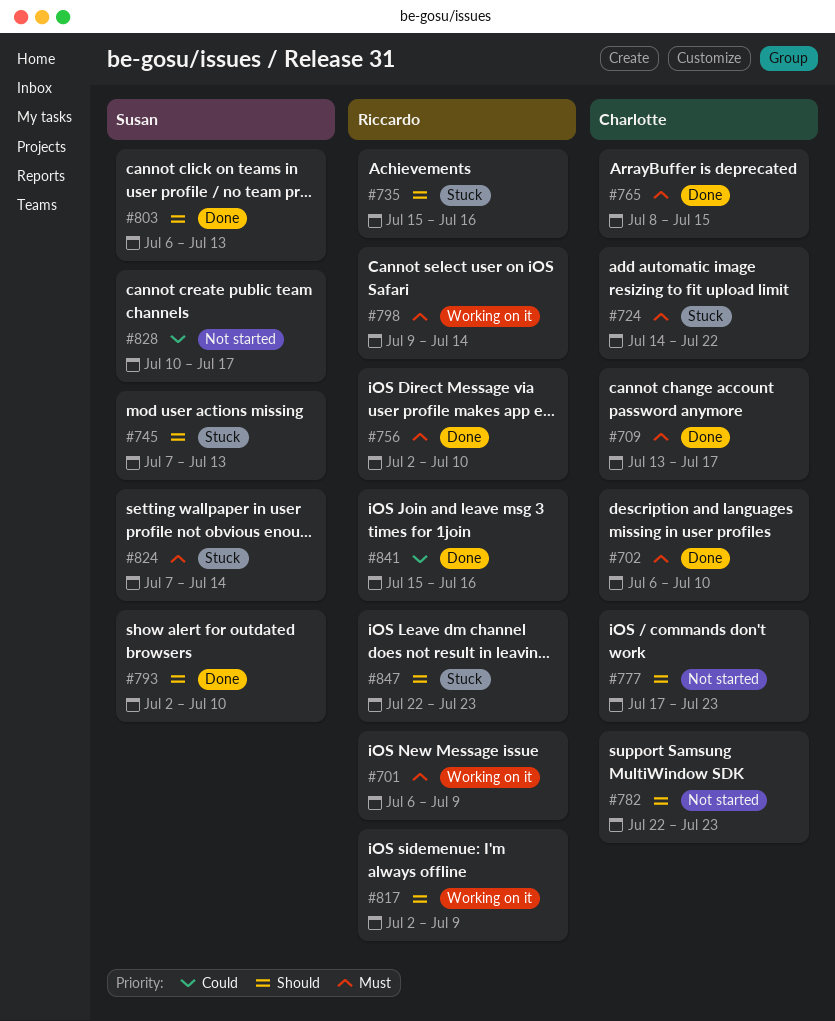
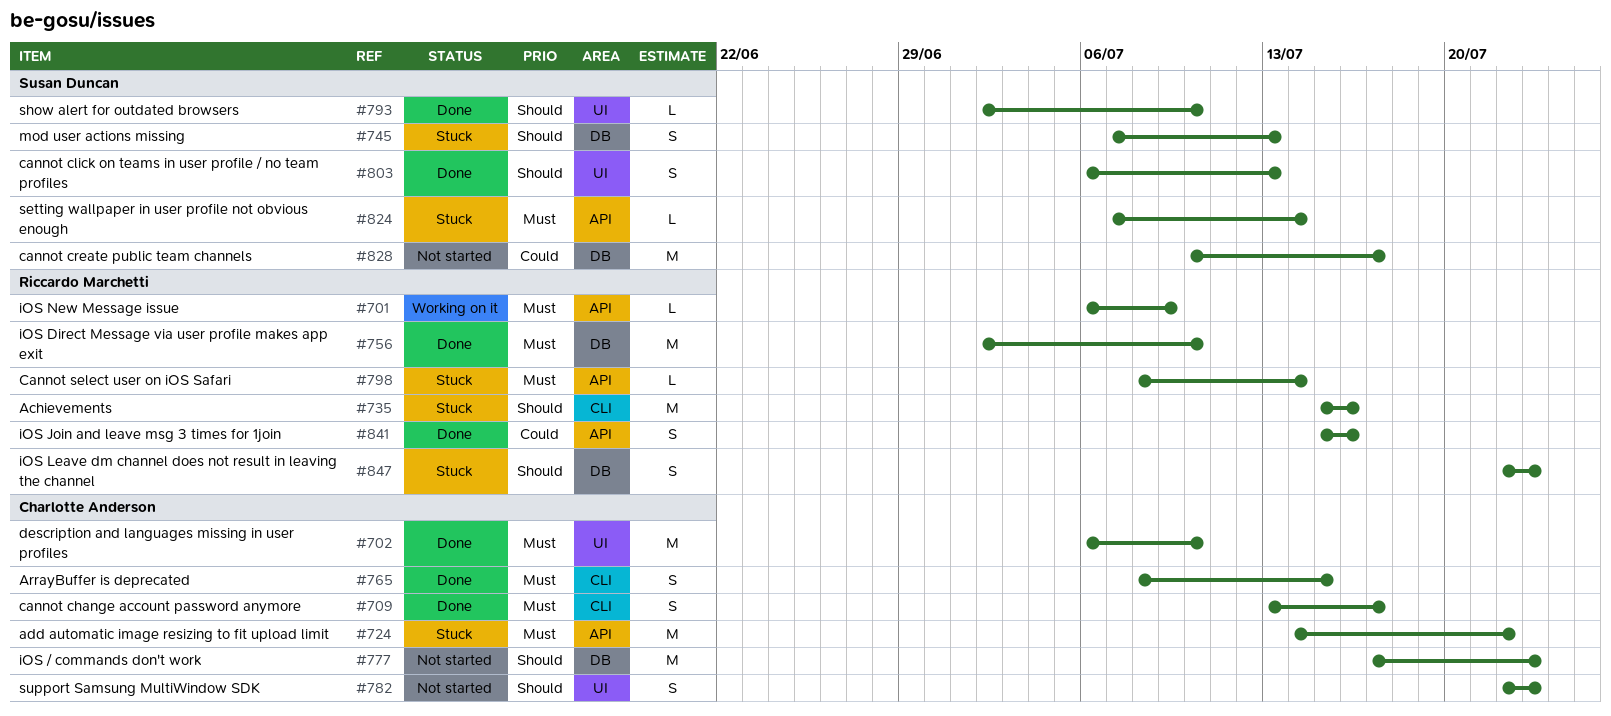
#798, status: Working on it -> Stuck
#798, start: Jul 9 -> Jul 8
#817: present -> none

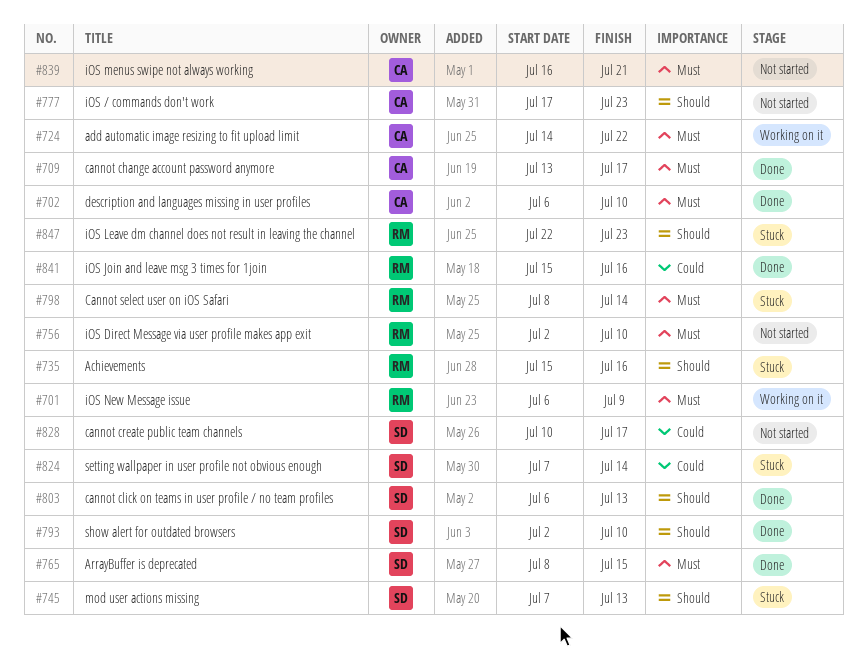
#724, status: Stuck -> Working on it
#756, status: Done -> Not started
#765, owner: Charlotte Anderson -> Susan Duncan
#782: present -> none
#824, priority: Must -> Could
#839: none -> present

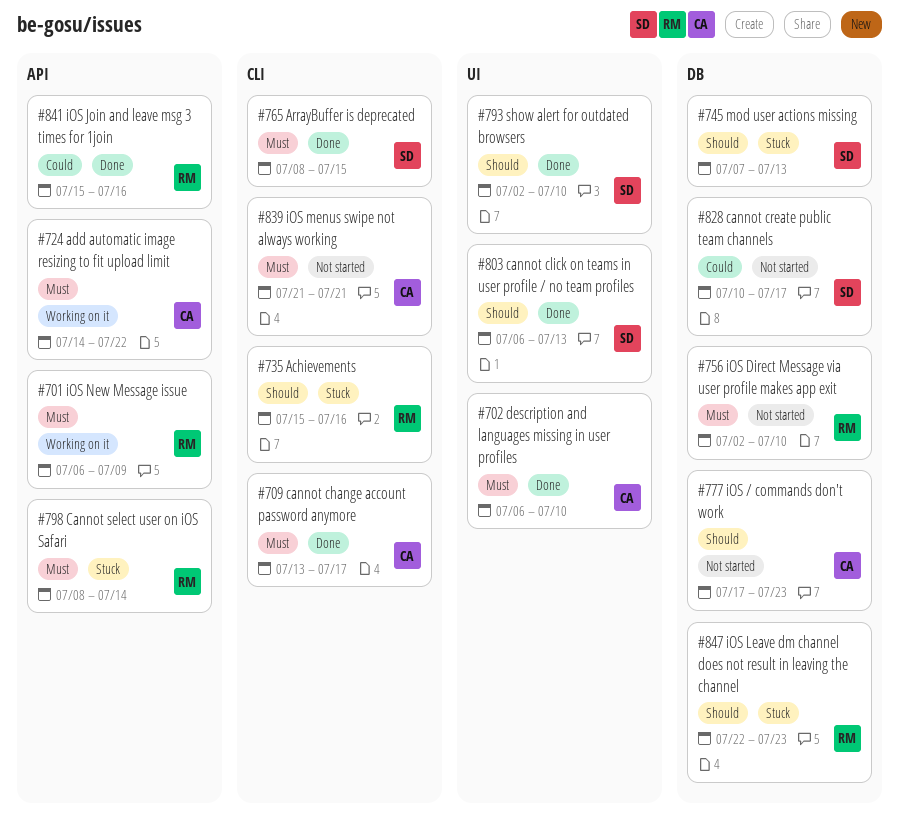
#824: present -> none
#839, start: Jul 16 -> Jul 21

